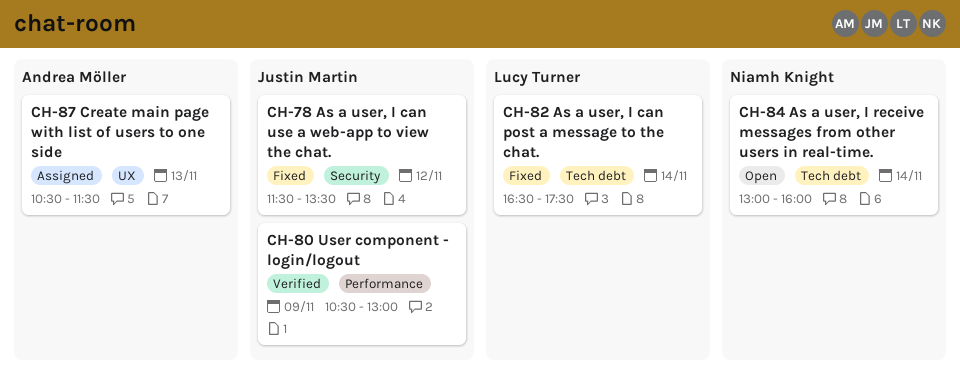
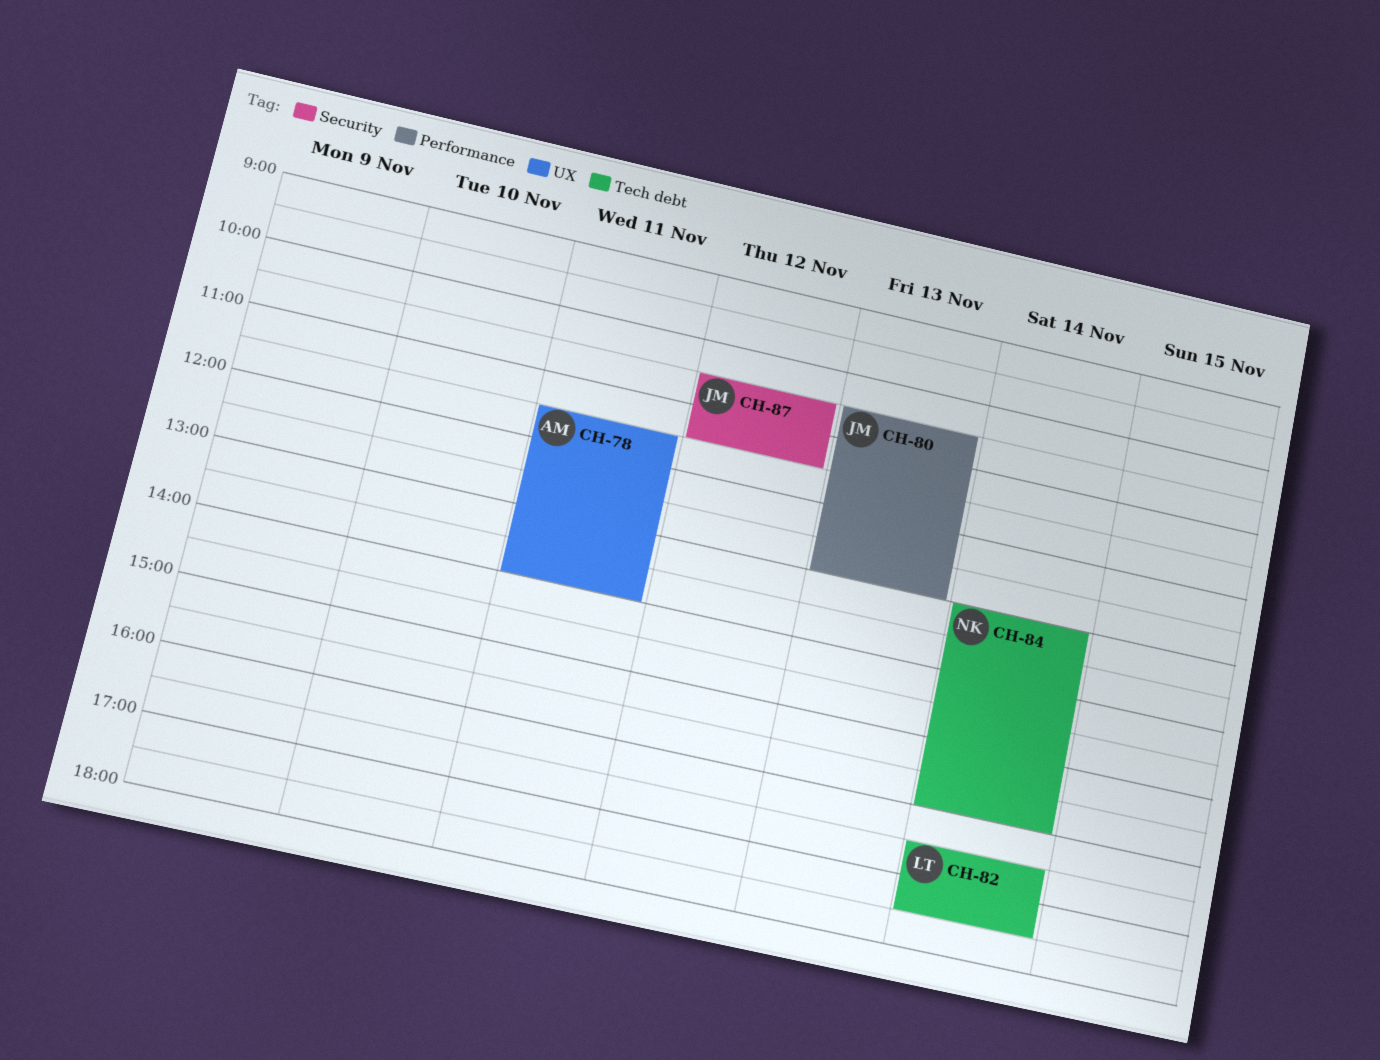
CH-78, owner: Justin Martin -> Andrea Möller
CH-78, label: Security -> UX
CH-78, day: Nov 12 -> Nov 11
CH-78, ends: 13:30 -> 14:00
CH-80, day: Nov 9 -> Nov 13
CH-87, owner: Andrea Möller -> Justin Martin
CH-87, label: UX -> Security
CH-87, day: Nov 13 -> Nov 12

